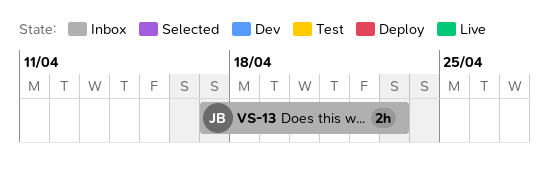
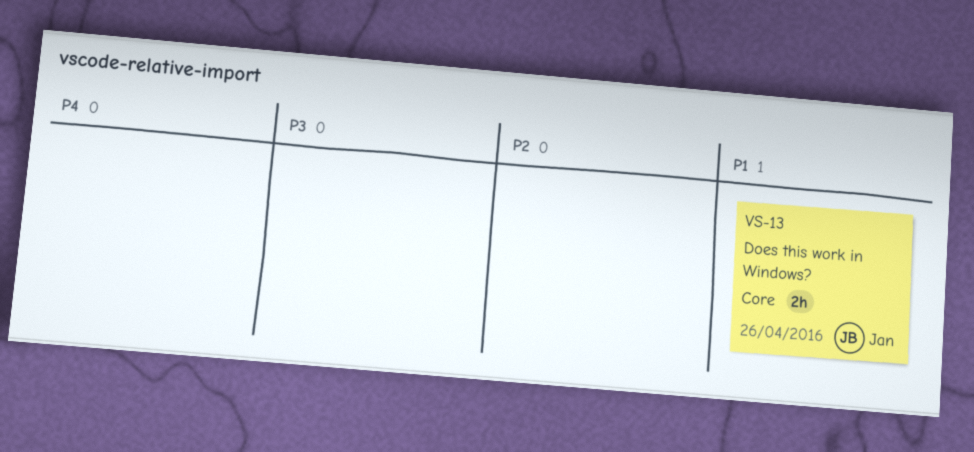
VS-13, due: Apr 23 -> Apr 26

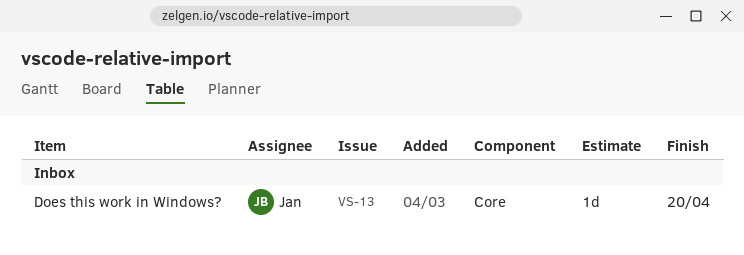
VS-13, estimate: 2h -> 1d
VS-13, due: Apr 26 -> Apr 20

